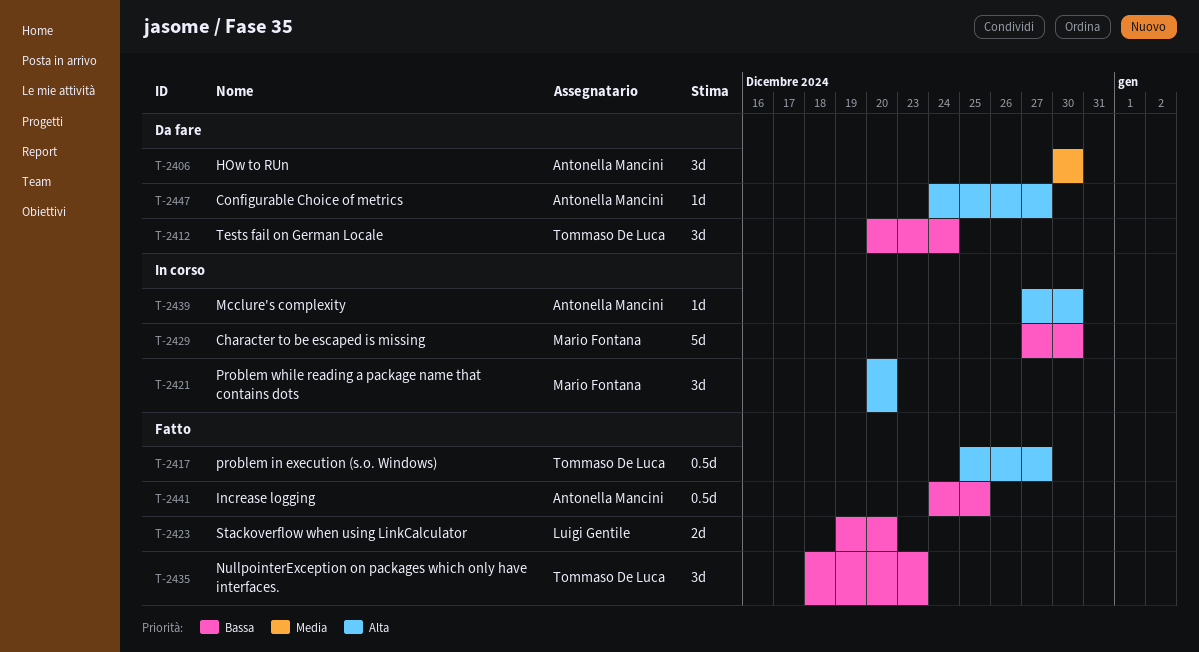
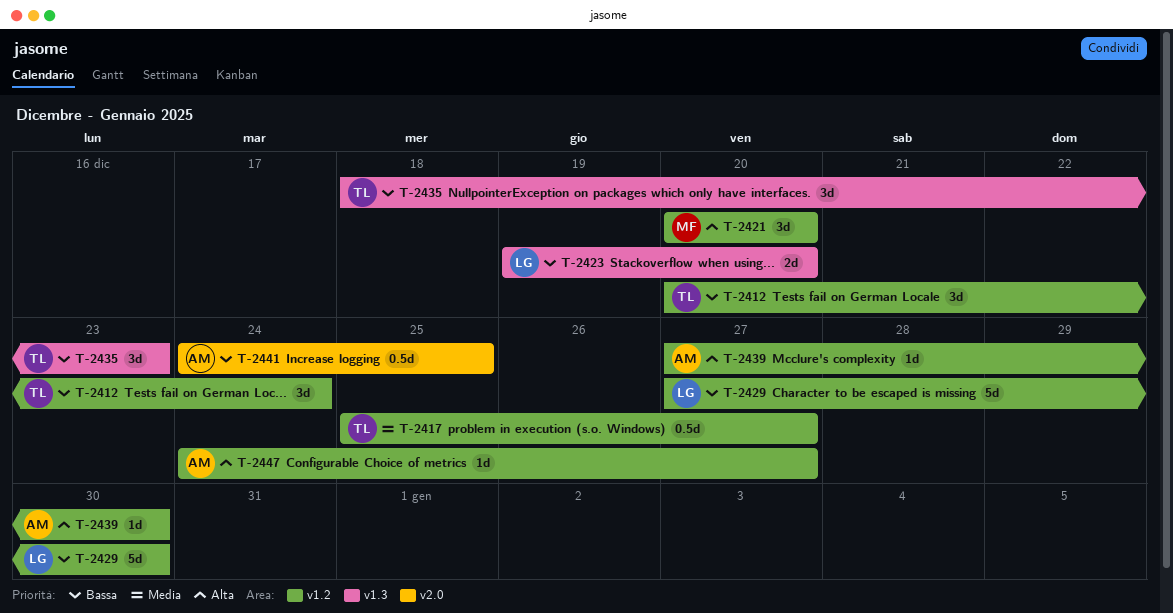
T-2406: present -> none
T-2417, priority: Alta -> Media
T-2429, owner: Mario Fontana -> Luigi Gentile

